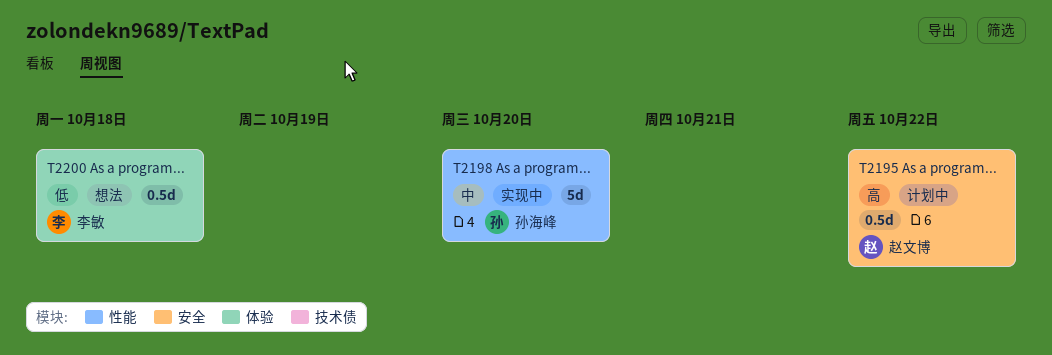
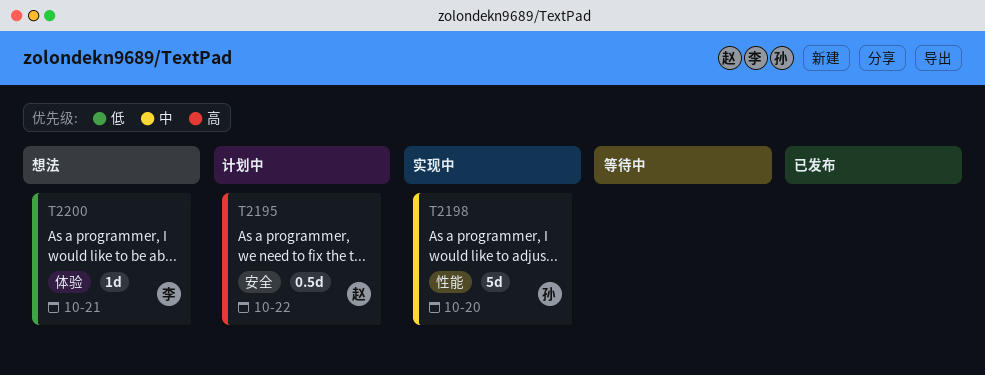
T2200, estimate: 0.5d -> 1d
T2200, due: Oct 18 -> Oct 21

